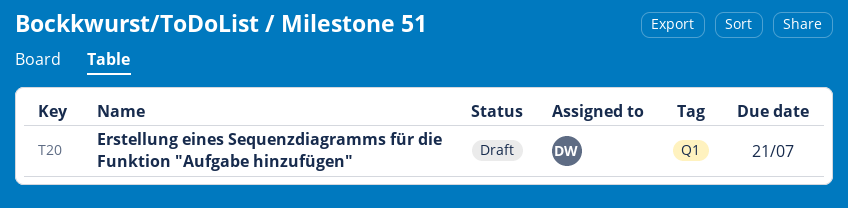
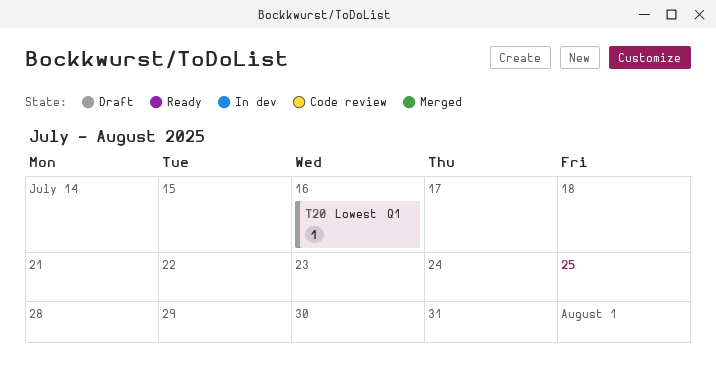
T20, due: Jul 21 -> Jul 16

